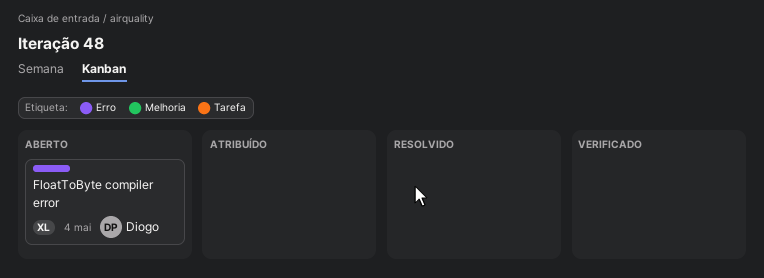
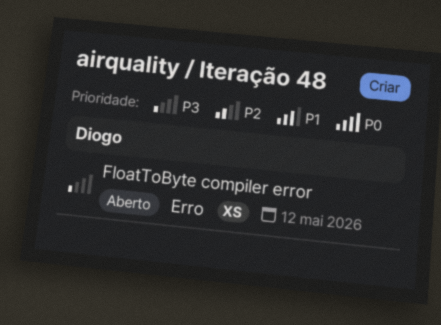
FloatToByte compiler error, estimate: XL -> XS
FloatToByte compiler error, due: May 4 -> May 12

